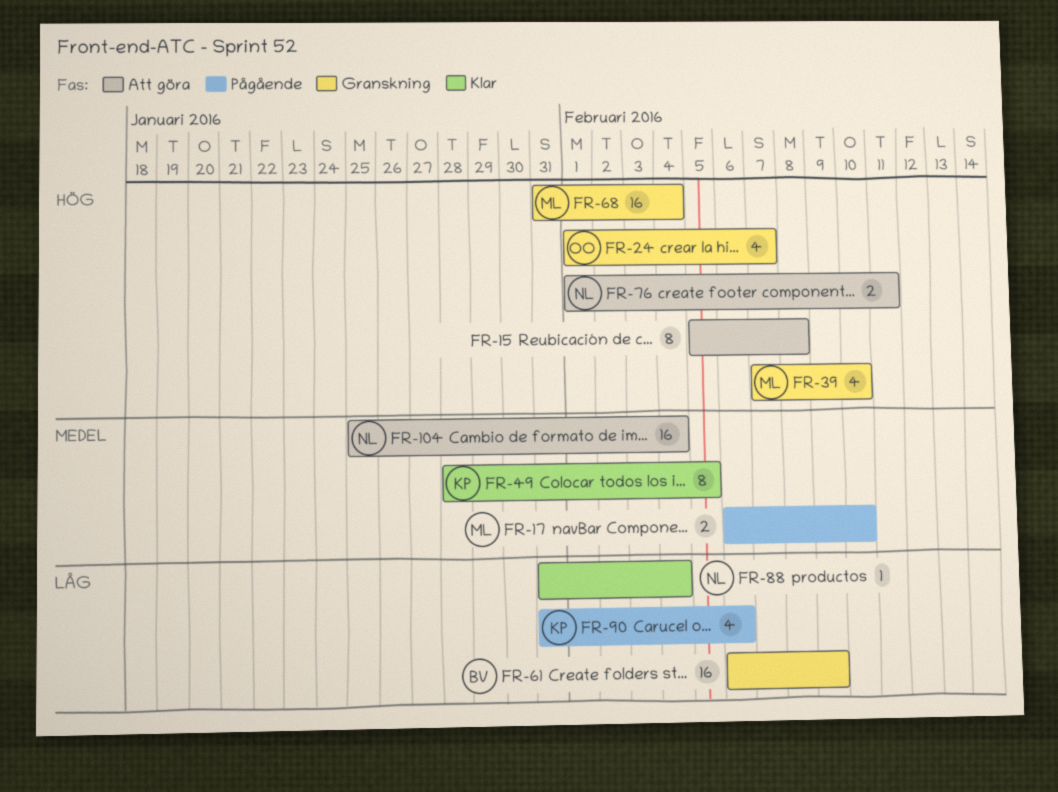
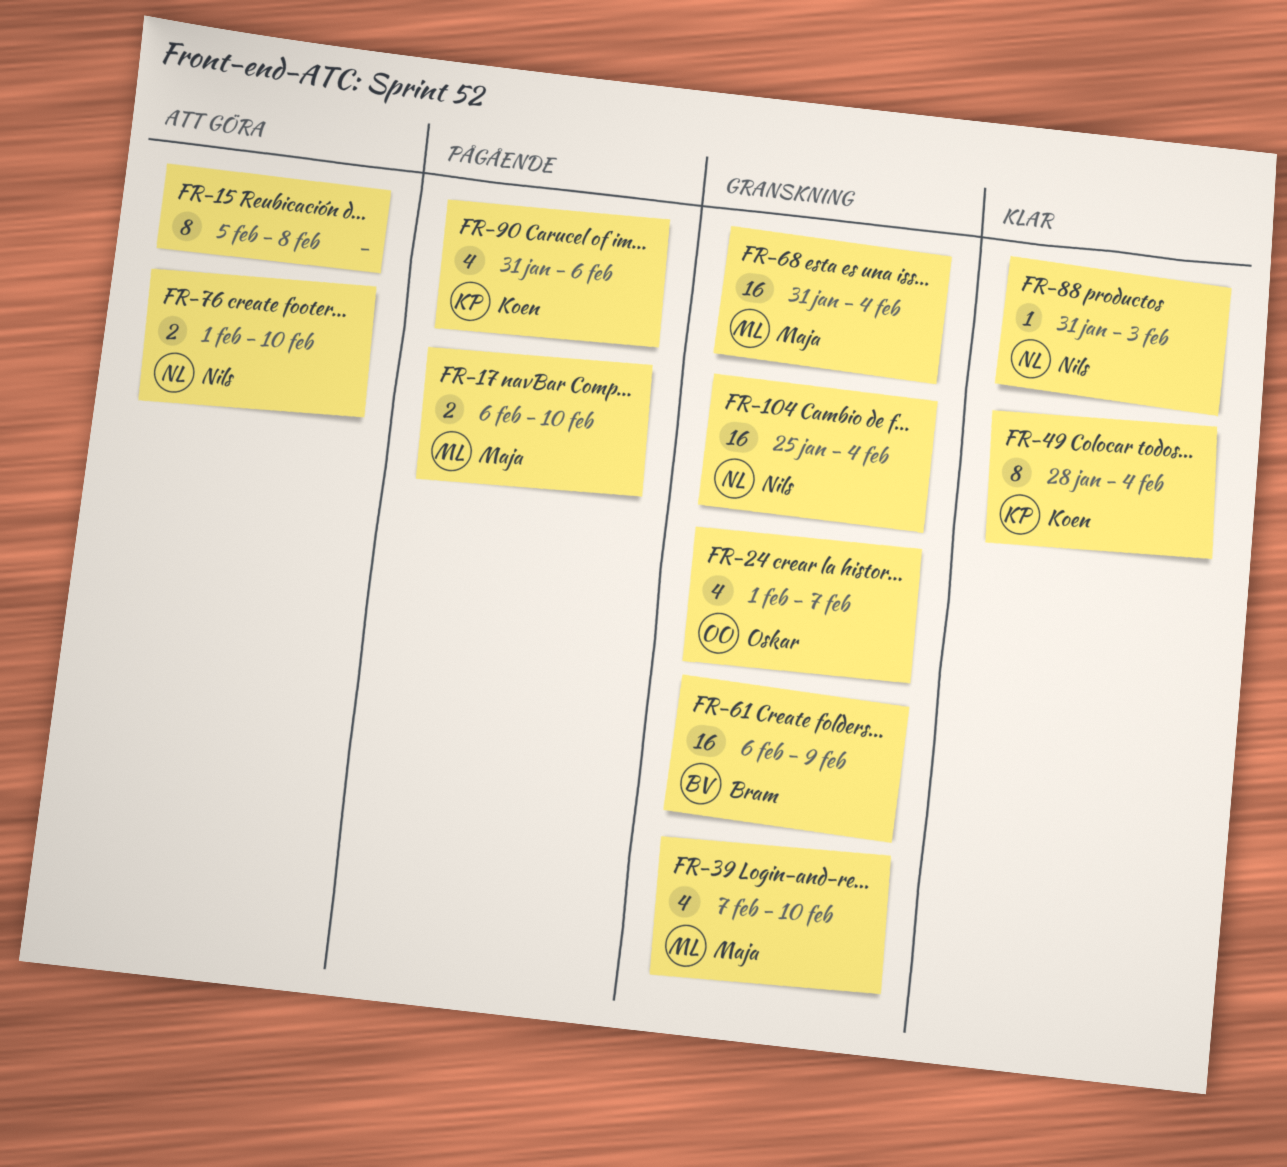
FR-49, due: Feb 5 -> Feb 4
FR-76, due: Feb 11 -> Feb 10
FR-88, due: Feb 4 -> Feb 3
FR-104, status: Att göra -> Granskning

